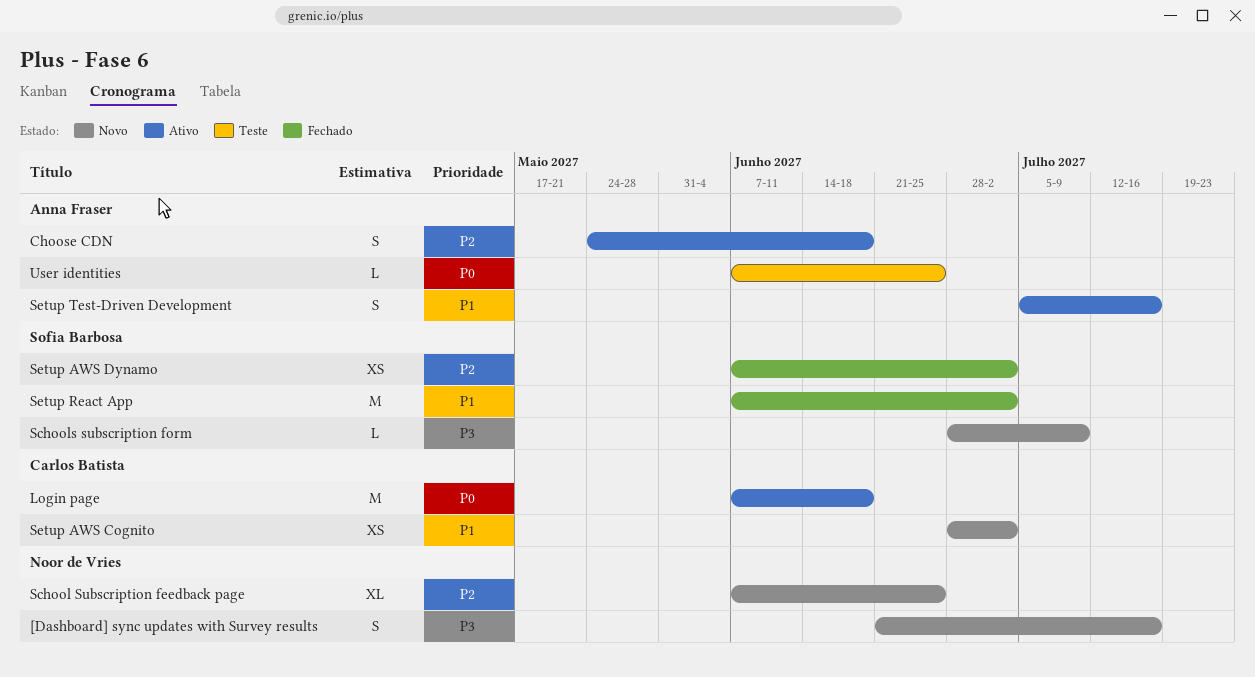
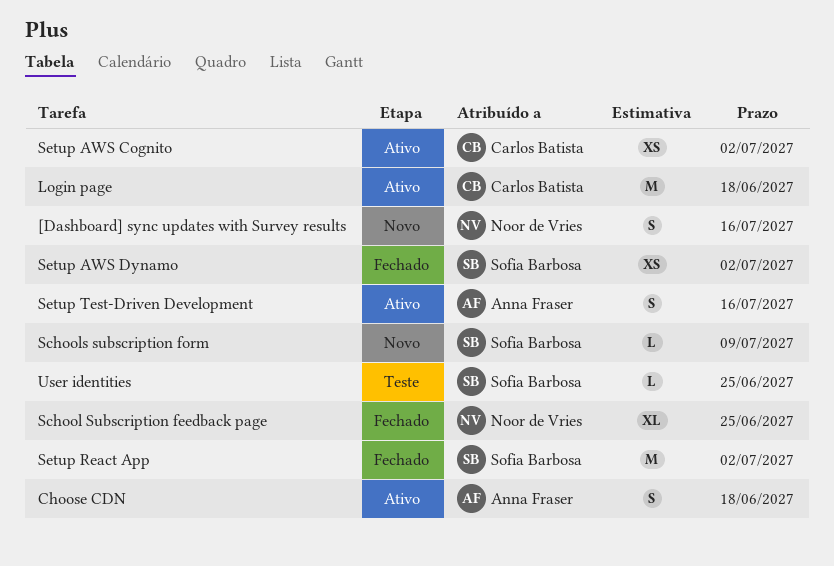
School Subscription feedback page, status: Novo -> Fechado
Setup AWS Cognito, status: Novo -> Ativo
User identities, owner: Anna Fraser -> Sofia Barbosa

